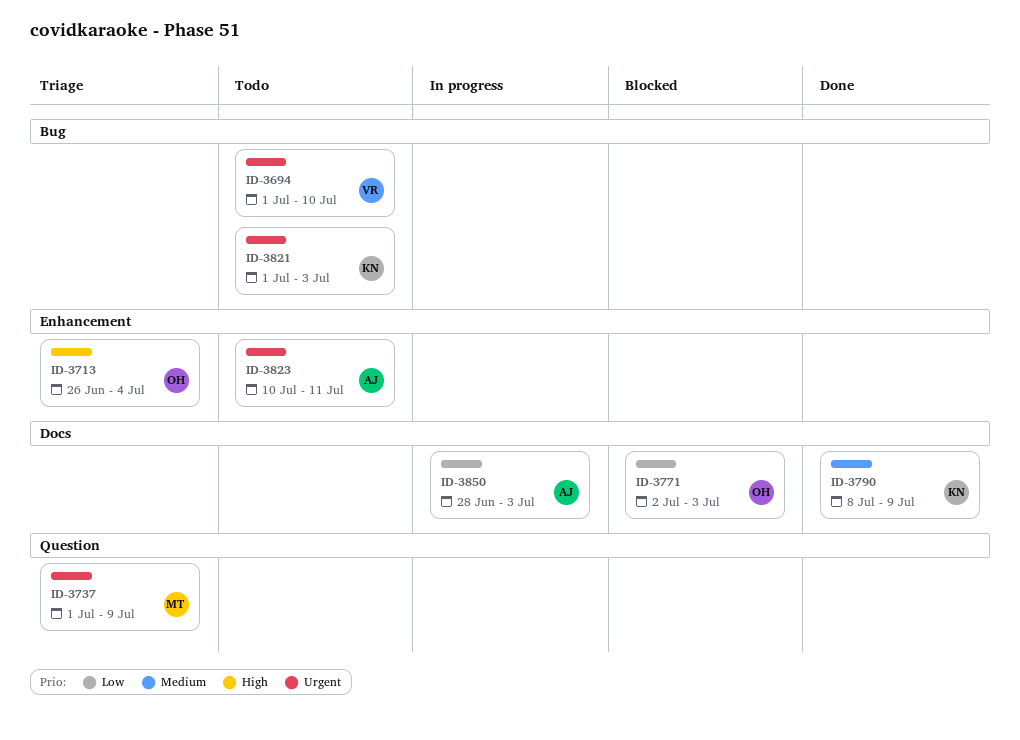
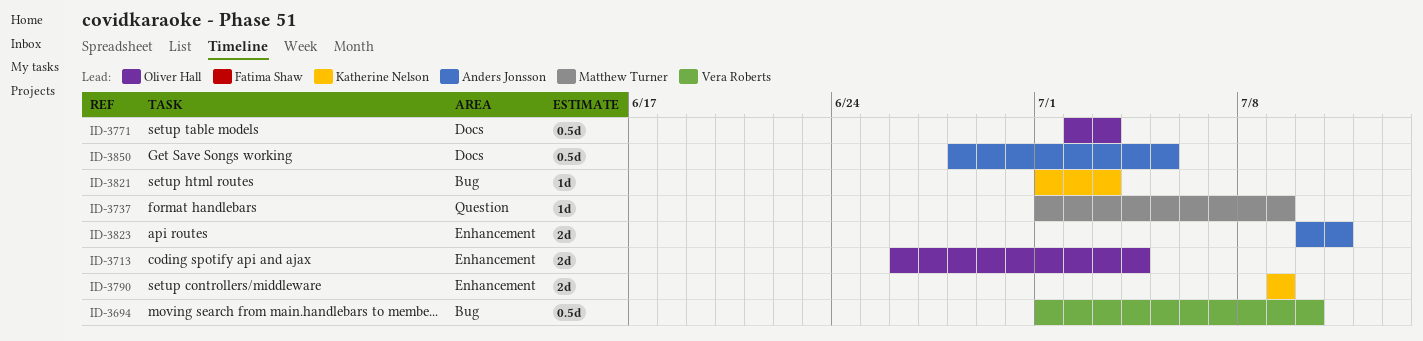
ID-3790, label: Docs -> Enhancement
ID-3790, start: Jul 8 -> Jul 9
ID-3850, due: Jul 3 -> Jul 5

